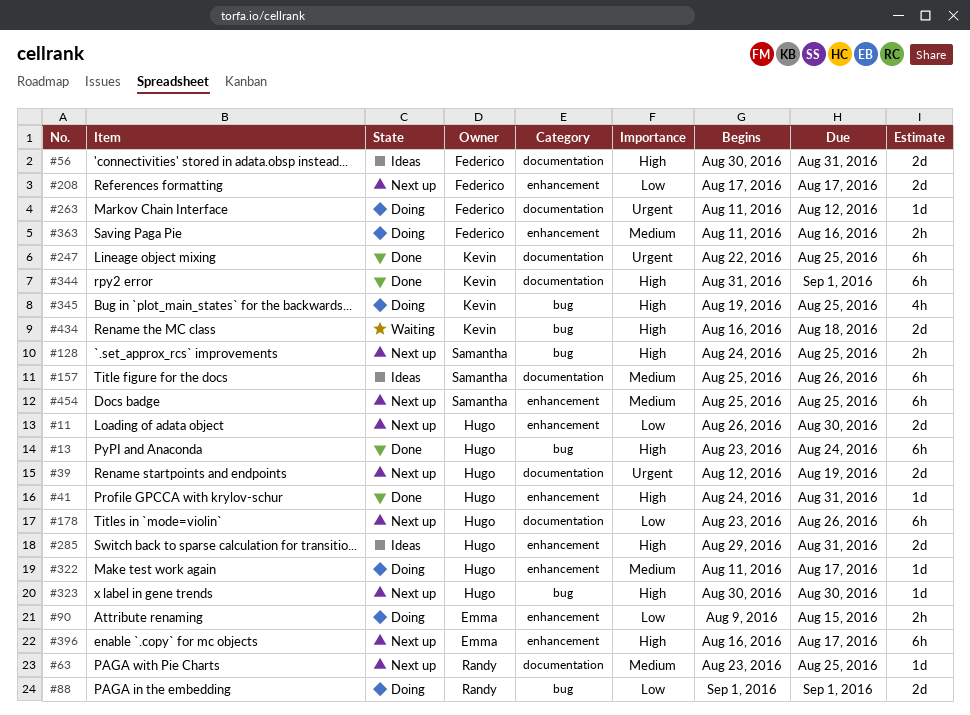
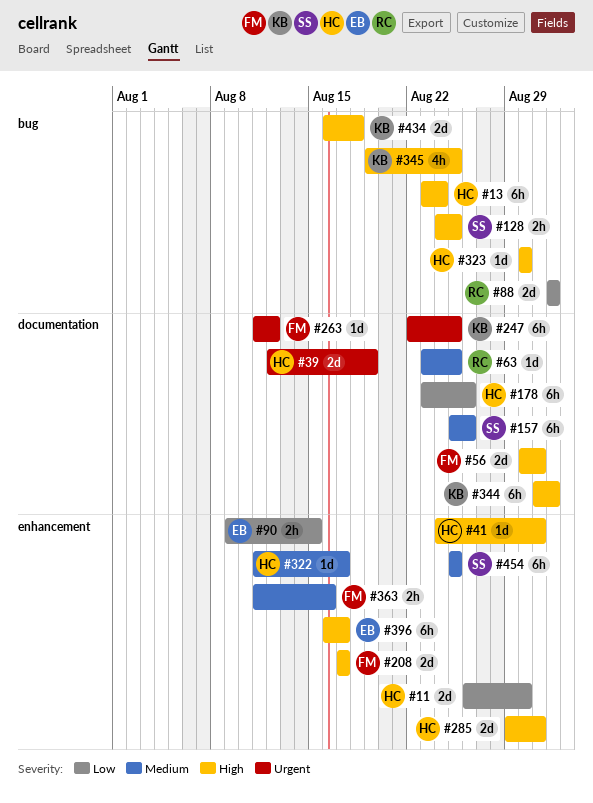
#208, priority: Low -> High

